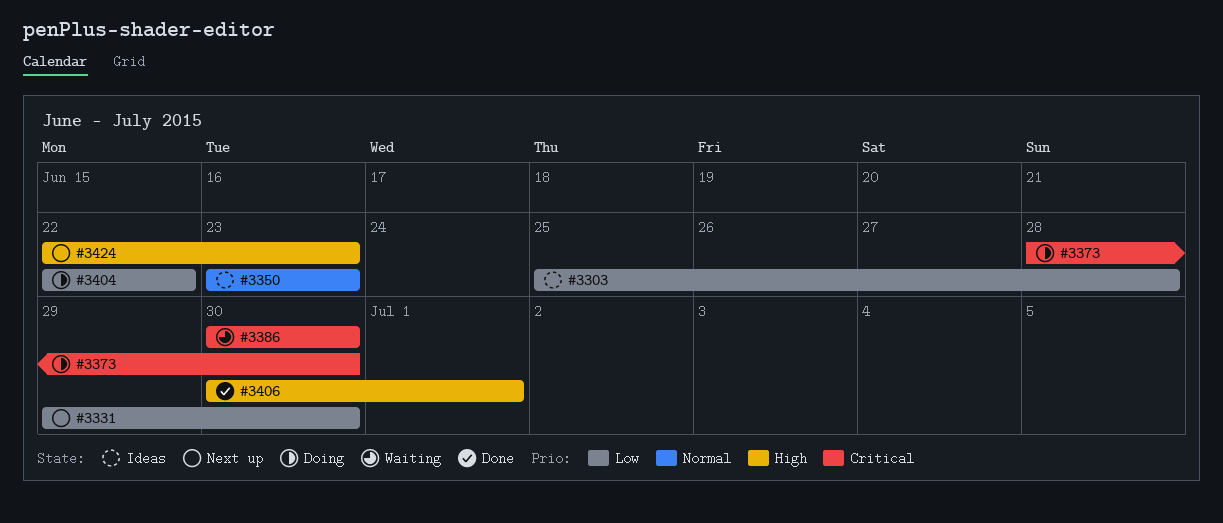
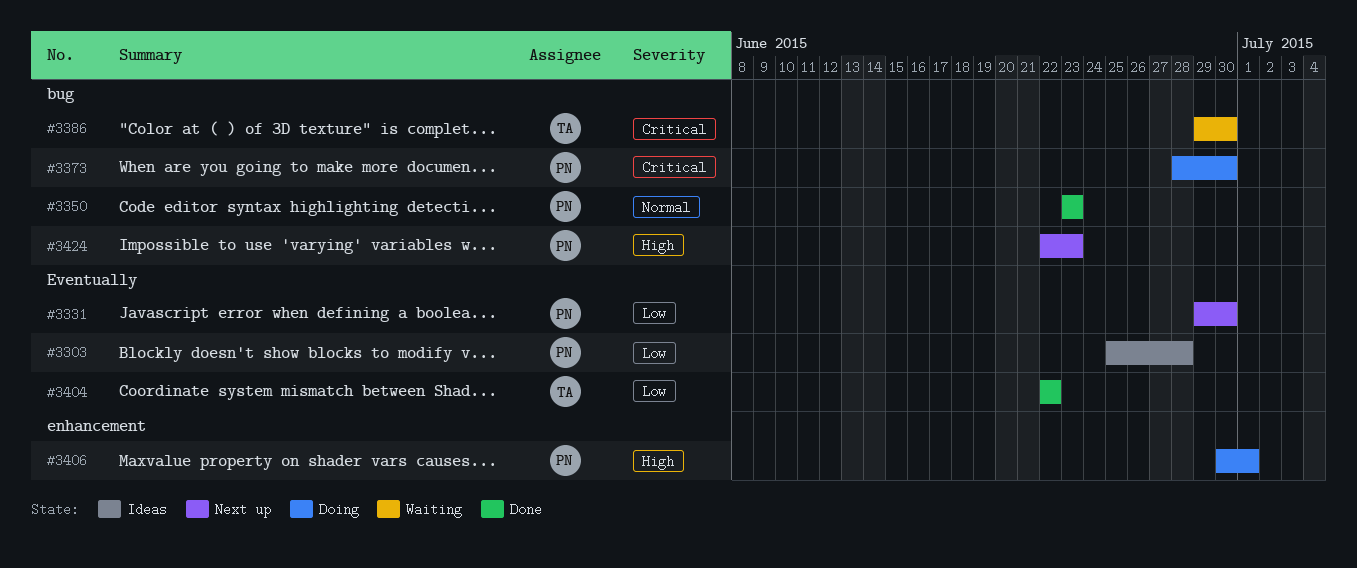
#3350, status: Ideas -> Done
#3386, start: Jun 30 -> Jun 29
#3404, status: Doing -> Done
#3406, status: Done -> Doing

